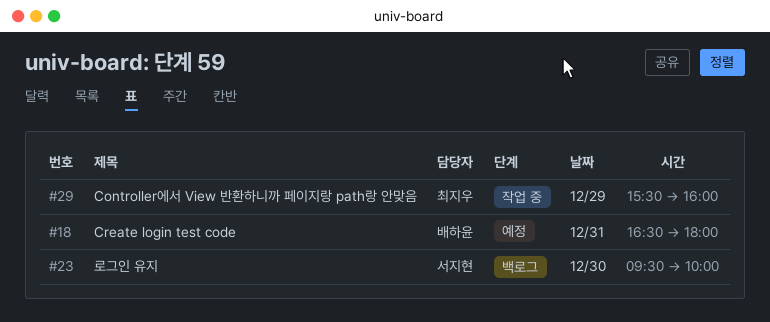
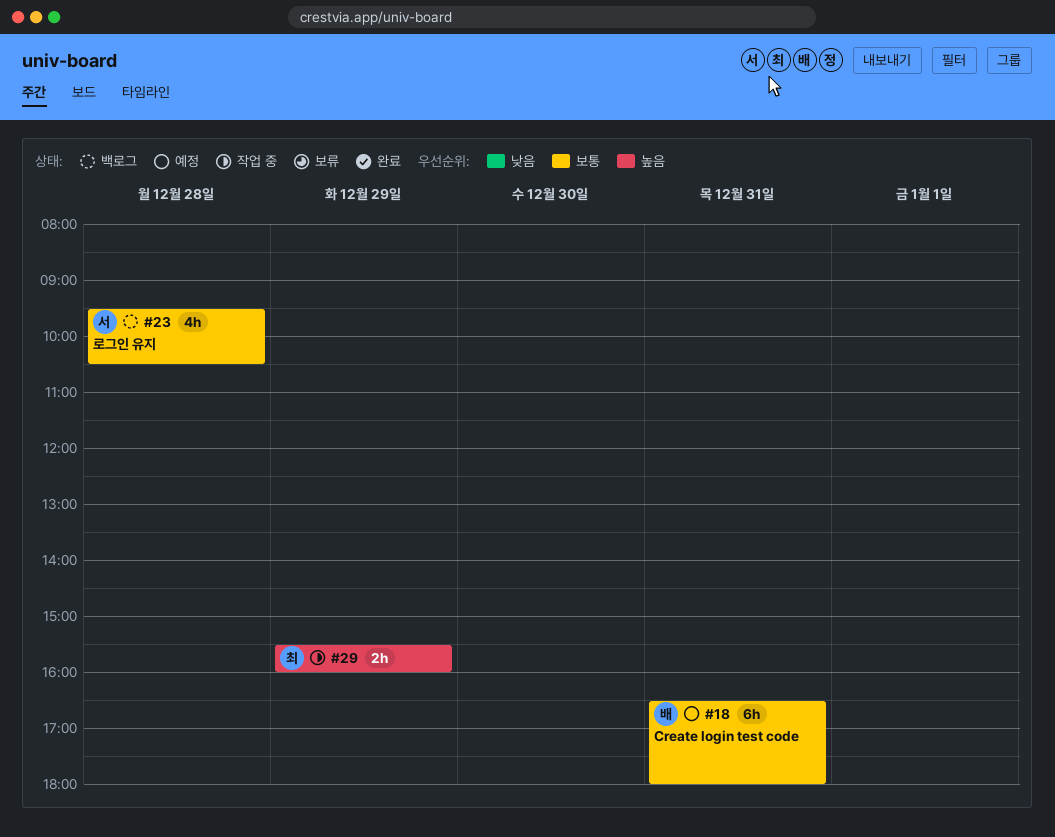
#23, day: Dec 30 -> Dec 28
#23, ends: 10:00 -> 10:30

